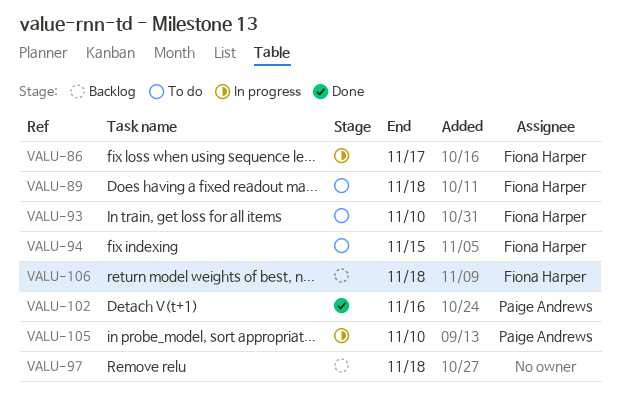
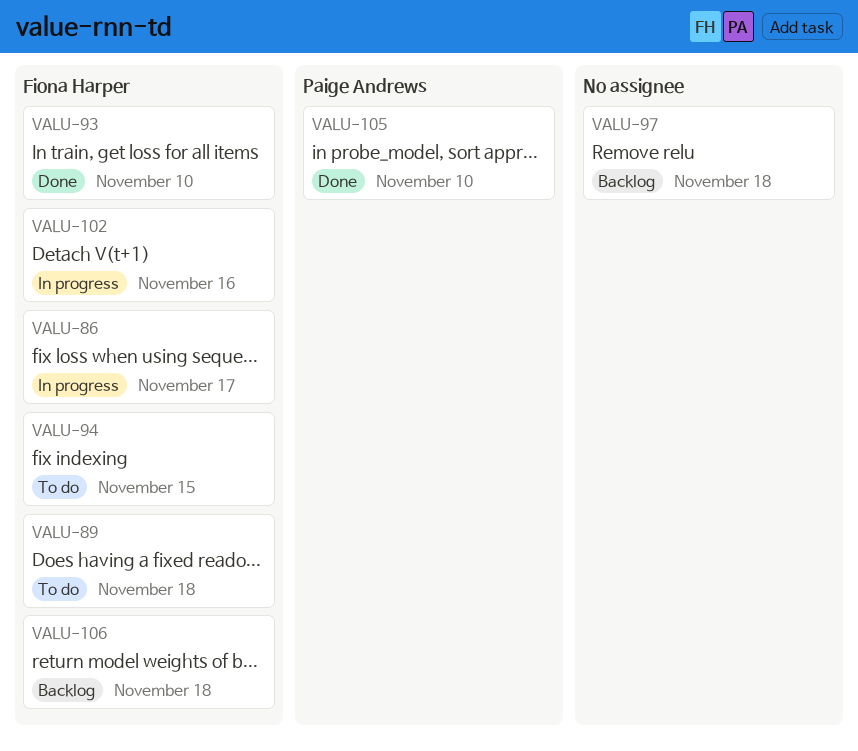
VALU-93, status: To do -> Done
VALU-102, status: Done -> In progress
VALU-102, owner: Paige Andrews -> Fiona Harper
VALU-105, status: In progress -> Done

